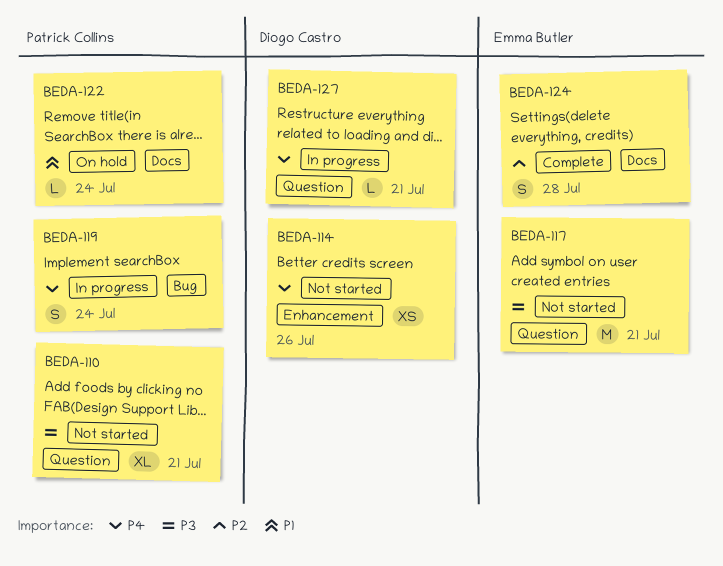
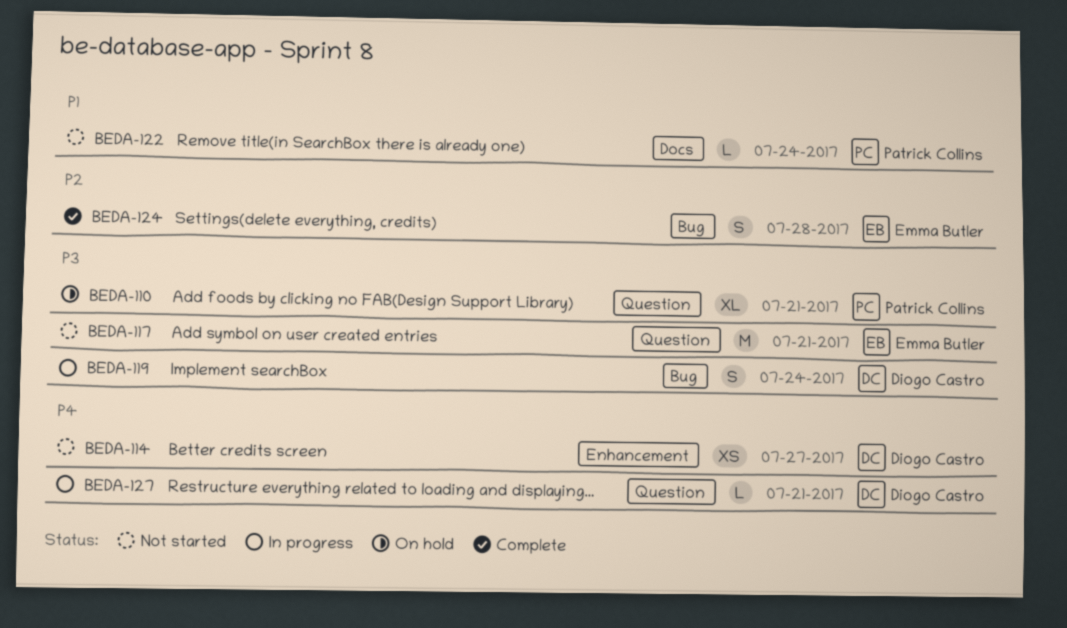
BEDA-110, status: Not started -> On hold
BEDA-114, due: Jul 26 -> Jul 27
BEDA-119, owner: Patrick Collins -> Diogo Castro
BEDA-119, priority: P4 -> P3
BEDA-122, status: On hold -> Not started
BEDA-124, label: Docs -> Bug

